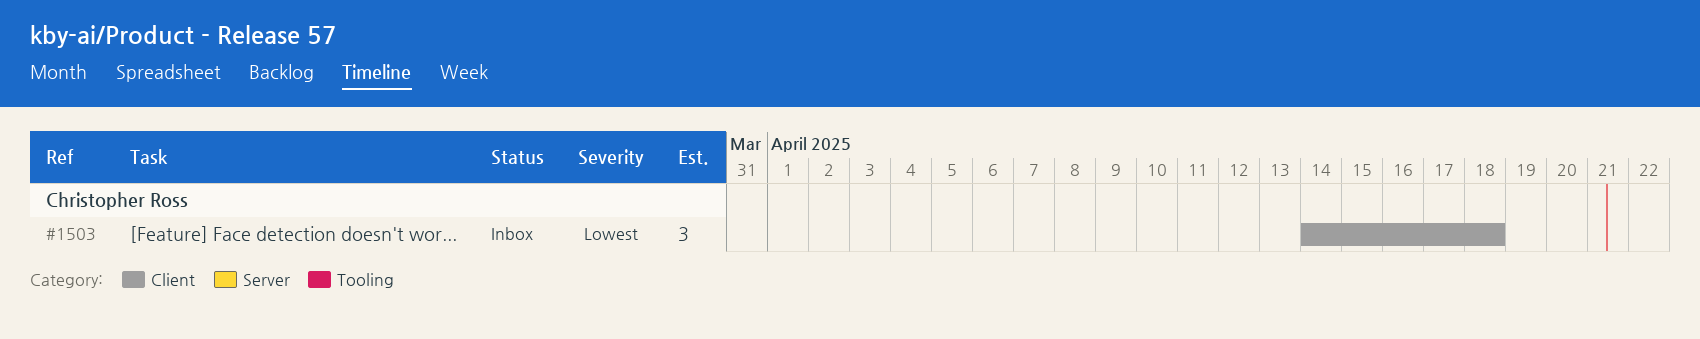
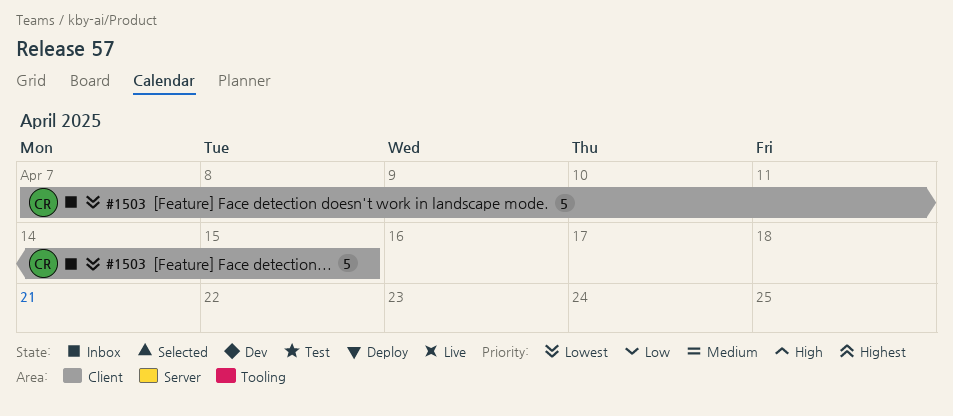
#1503, estimate: 3 -> 5
#1503, start: Apr 14 -> Apr 7
#1503, due: Apr 18 -> Apr 15

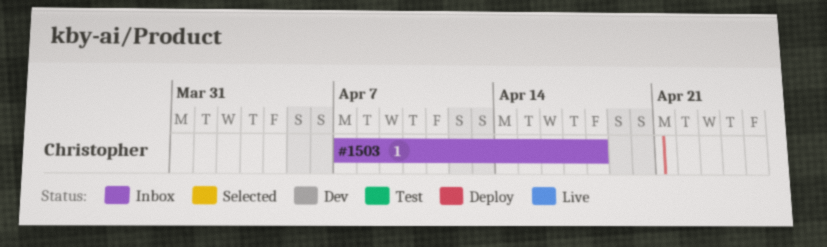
#1503, estimate: 5 -> 1
#1503, due: Apr 15 -> Apr 18

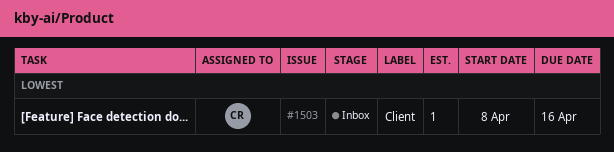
#1503, start: Apr 7 -> Apr 8
#1503, due: Apr 18 -> Apr 16

